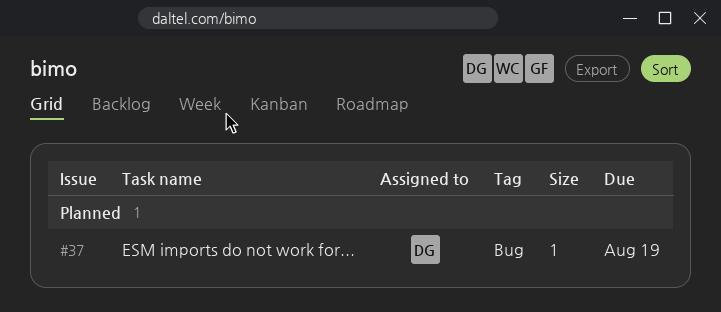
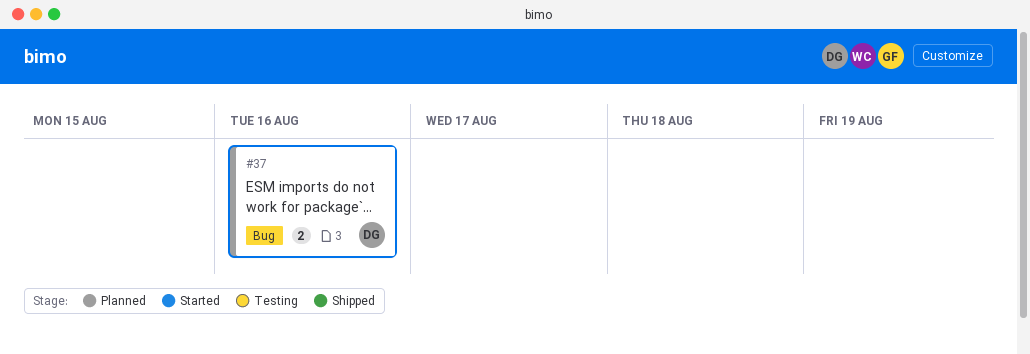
#37, estimate: 1 -> 2
#37, due: Aug 19 -> Aug 16

